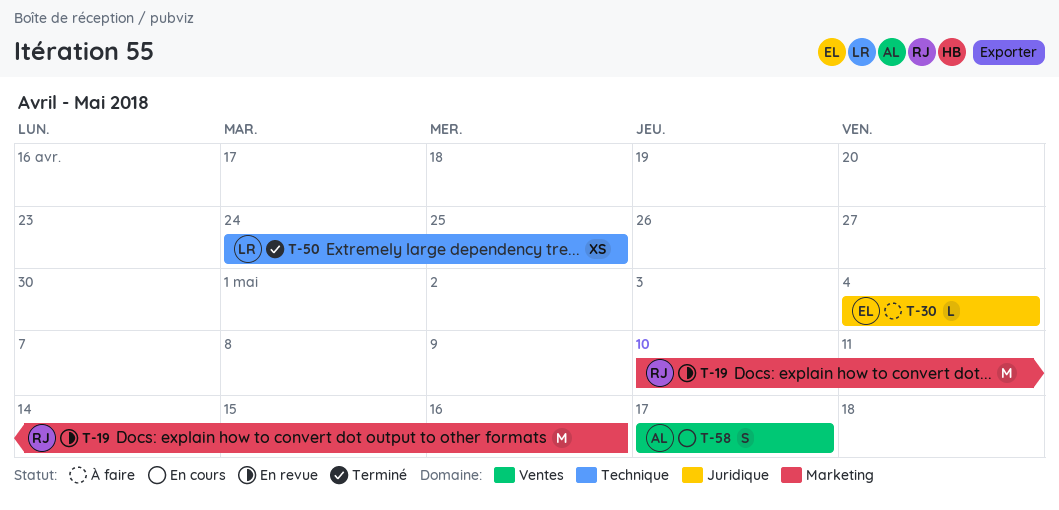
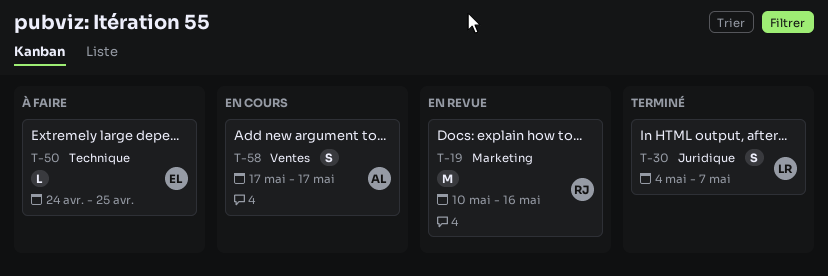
T-30, status: À faire -> Terminé
T-30, owner: EL -> LR
T-30, estimate: L -> S
T-30, due: May 4 -> May 7
T-50, status: Terminé -> À faire
T-50, owner: LR -> EL
T-50, estimate: XS -> L

